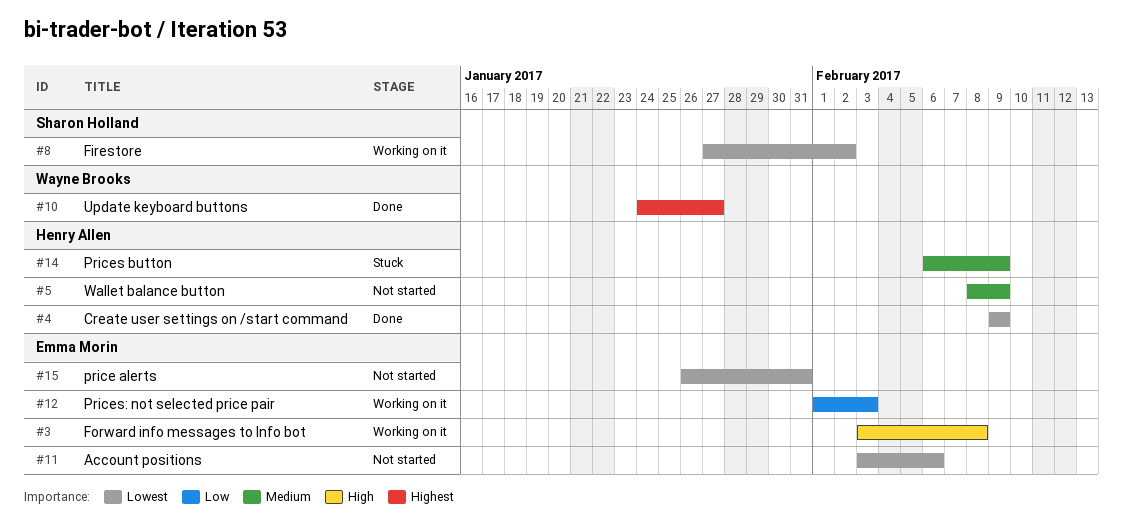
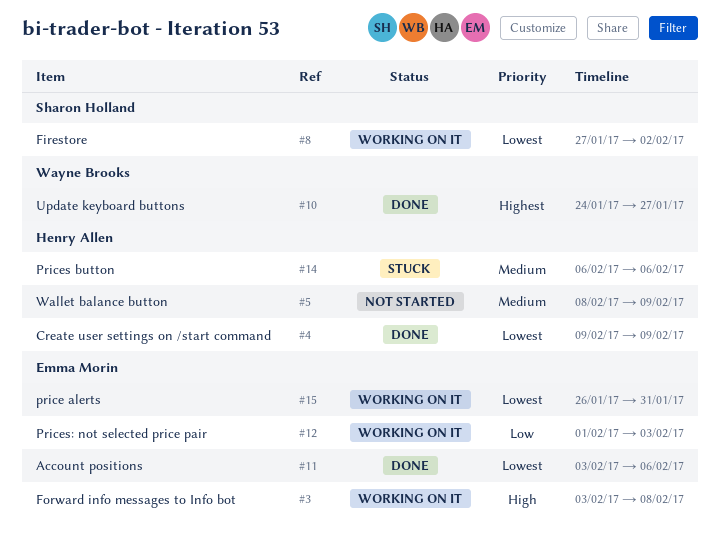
#11, status: Not started -> Done
#14, due: Feb 9 -> Feb 6
#15, status: Not started -> Working on it

